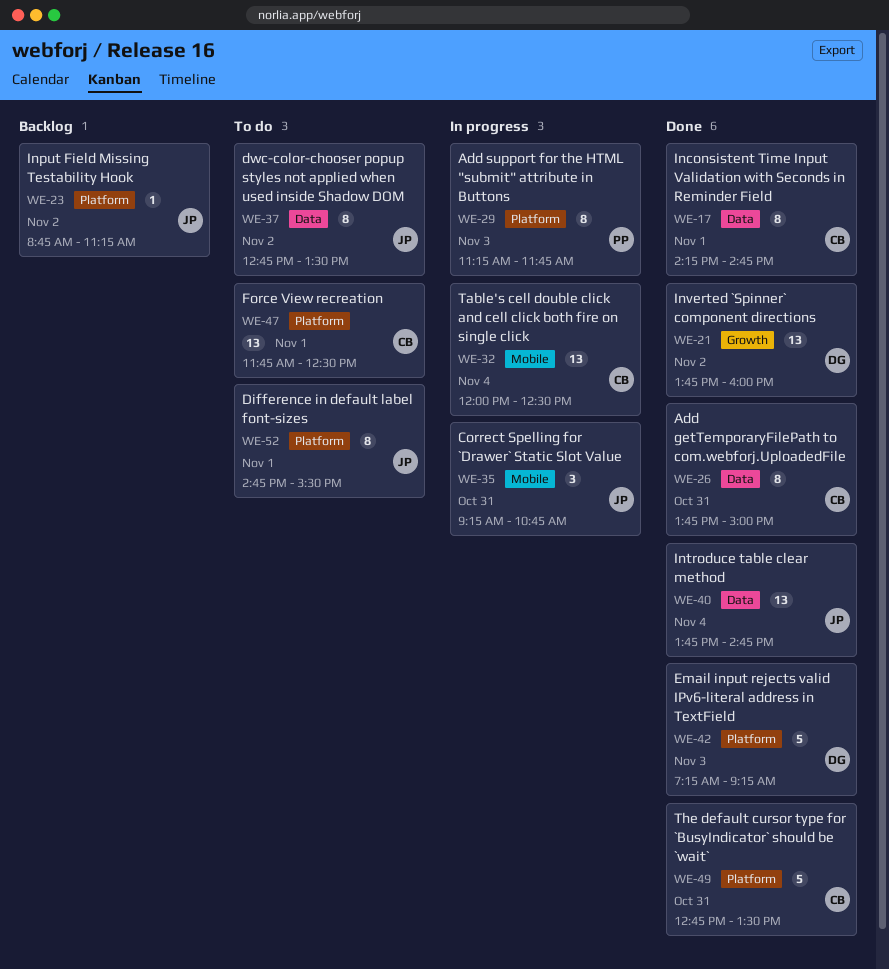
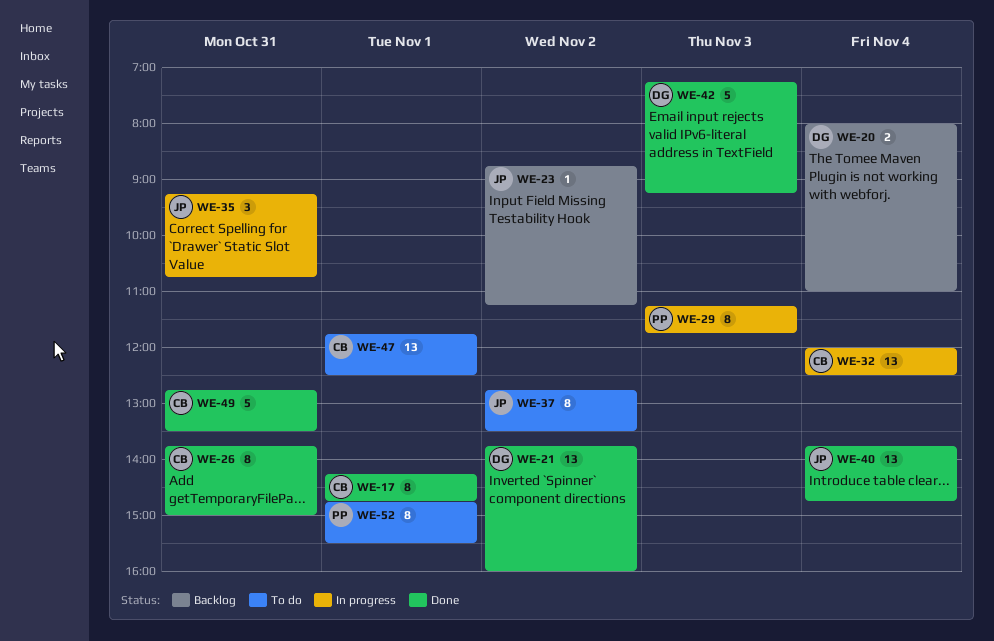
WE-20: none -> present
WE-52, owner: JP -> PP

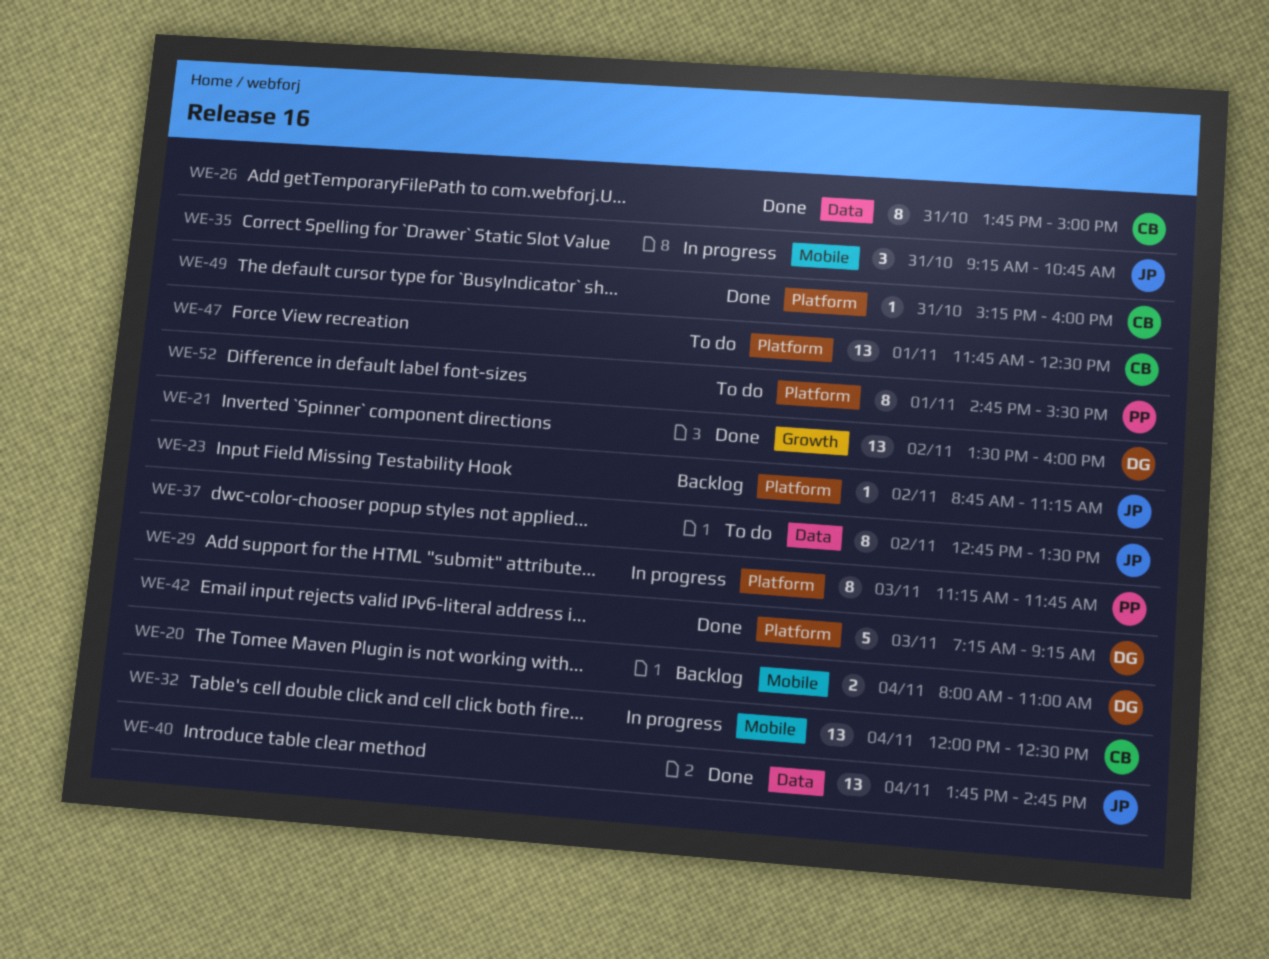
WE-17: present -> none
WE-21, begins: 13:45 -> 13:30
WE-49, estimate: 5 -> 1
WE-49, begins: 12:45 -> 15:15
WE-49, ends: 13:30 -> 16:00

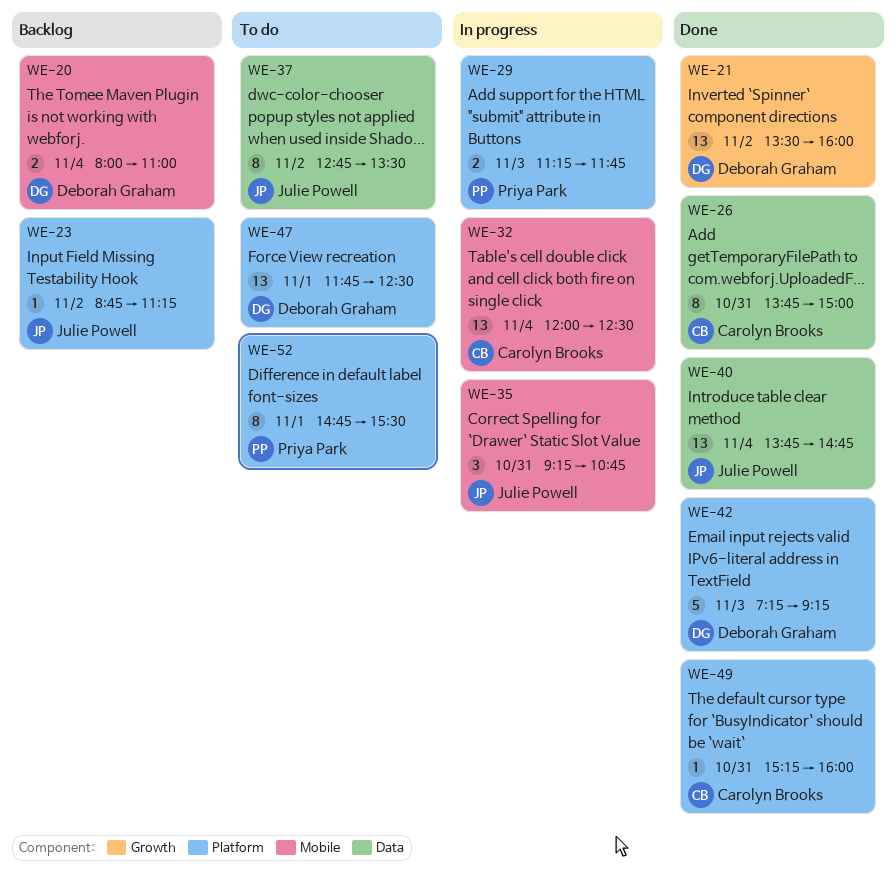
WE-29, estimate: 8 -> 2
WE-47, owner: Carolyn Brooks -> Deborah Graham

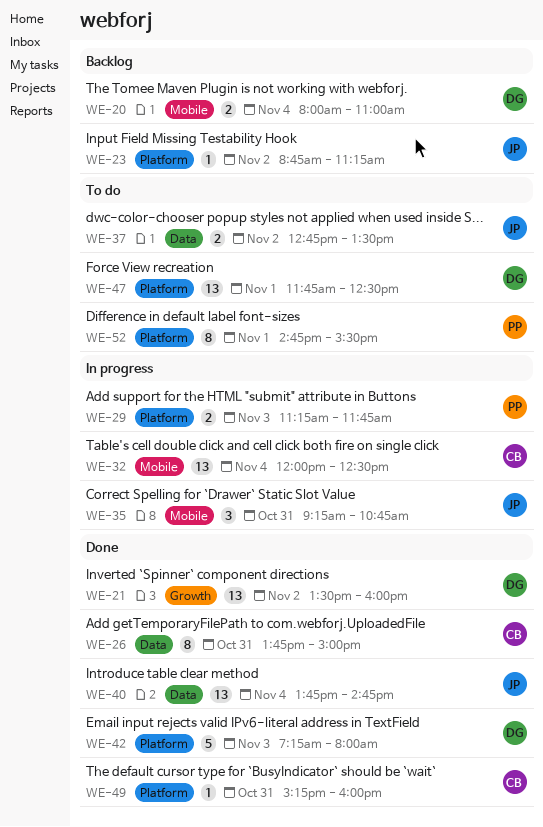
WE-37, estimate: 8 -> 2
WE-42, ends: 09:15 -> 08:00

